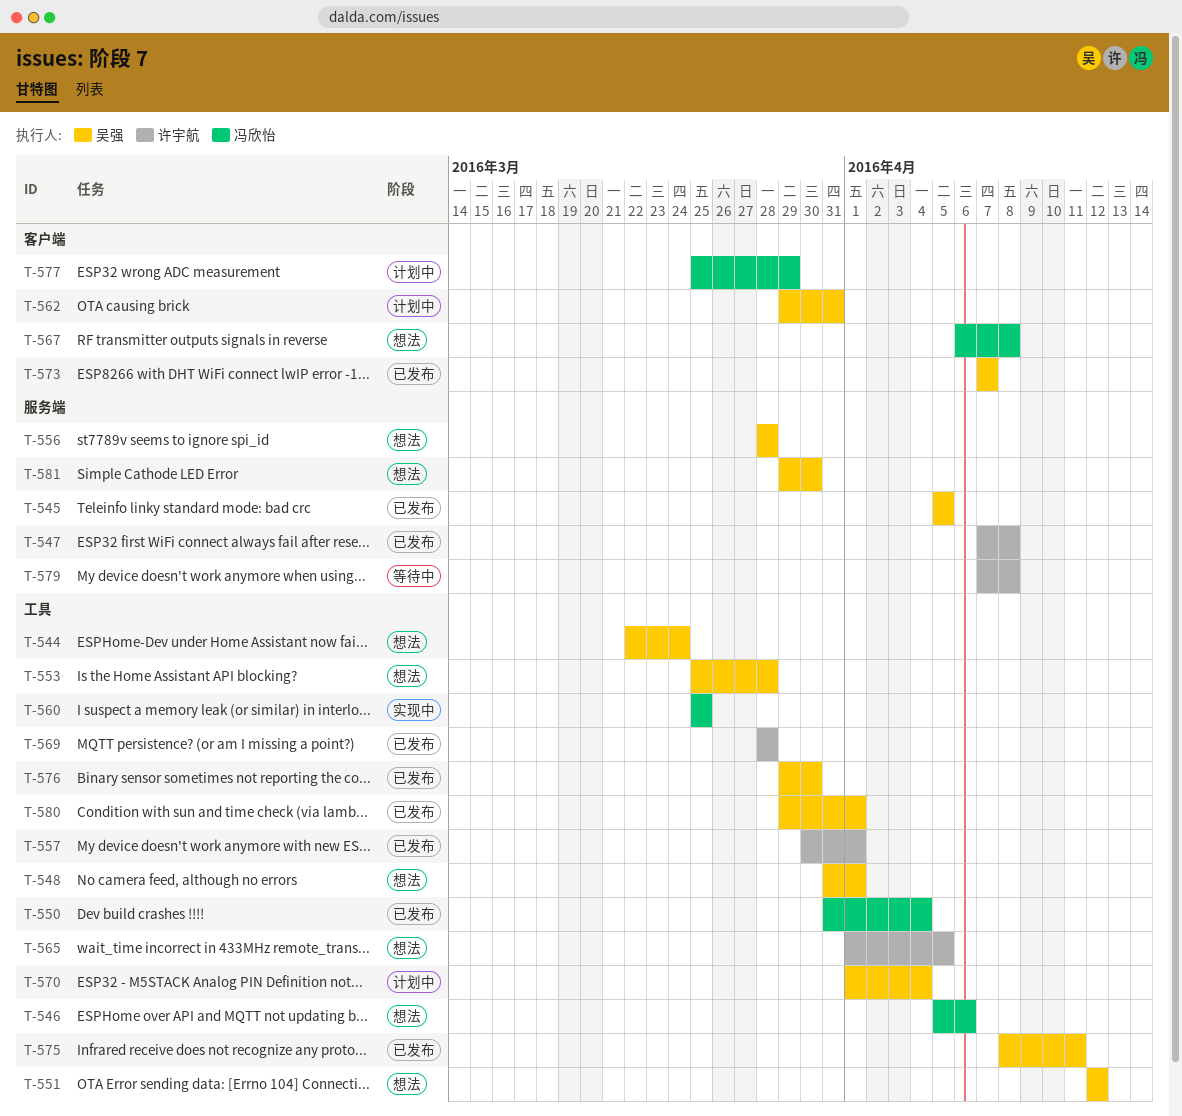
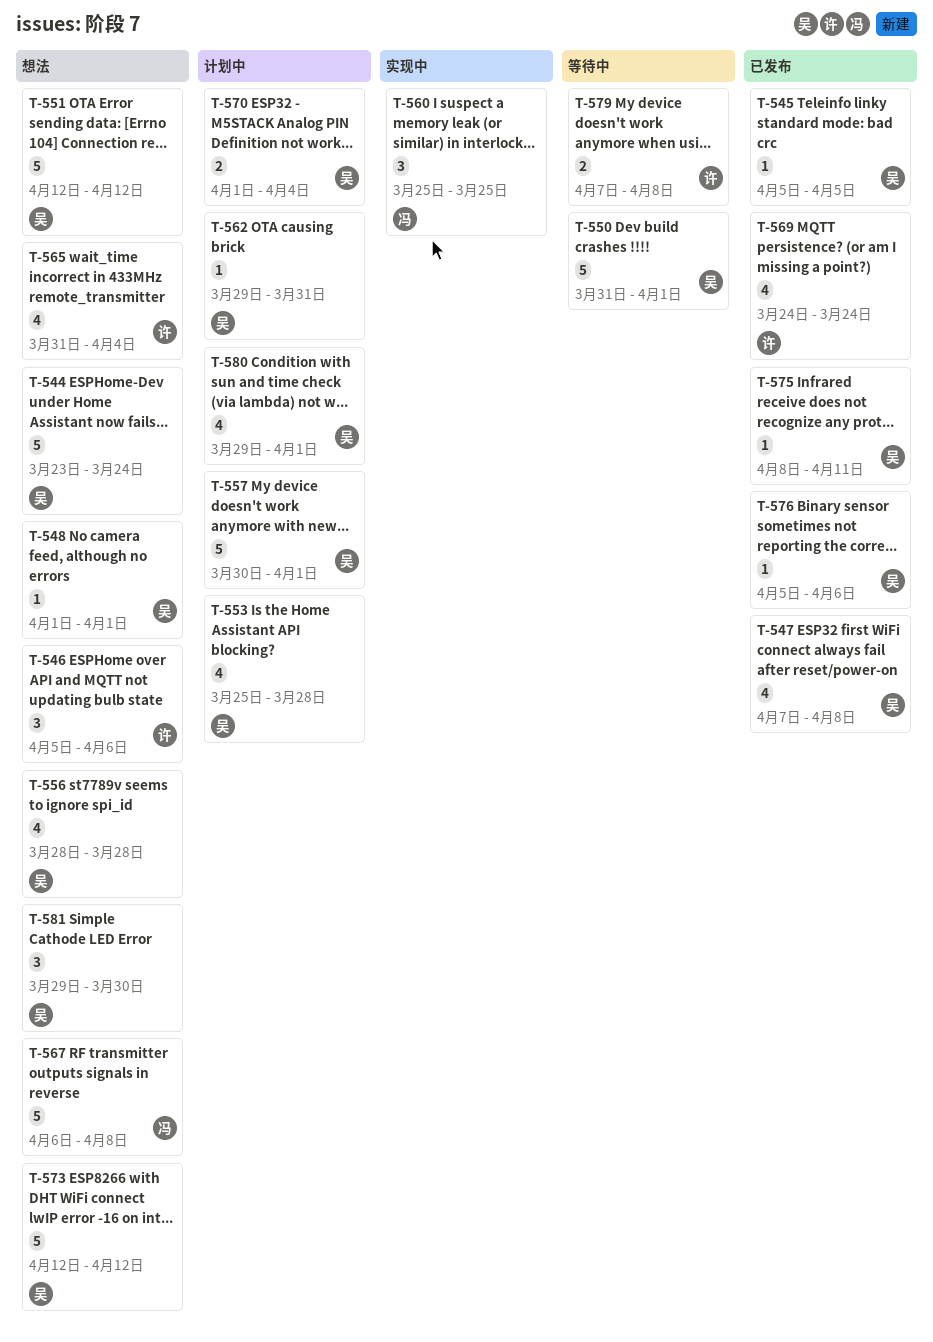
T-544, start: Mar 22 -> Mar 23
T-546, owner: 冯欣怡 -> 许宇航
T-547, owner: 许宇航 -> 吴强
T-548, start: Mar 31 -> Apr 1
T-550, status: 已发布 -> 等待中
T-550, owner: 冯欣怡 -> 吴强
T-550, due: Apr 4 -> Apr 1
T-553, status: 想法 -> 计划中
T-557, status: 已发布 -> 计划中
T-557, owner: 许宇航 -> 吴强
T-565, start: Apr 1 -> Mar 31
T-565, due: Apr 5 -> Apr 4
T-569, start: Mar 28 -> Mar 24
T-569, due: Mar 28 -> Mar 24
T-573, status: 已发布 -> 想法
T-573, start: Apr 7 -> Apr 12
T-573, due: Apr 7 -> Apr 12
T-576, start: Mar 29 -> Apr 5
T-576, due: Mar 30 -> Apr 6
T-577: present -> none
T-580, status: 已发布 -> 计划中

